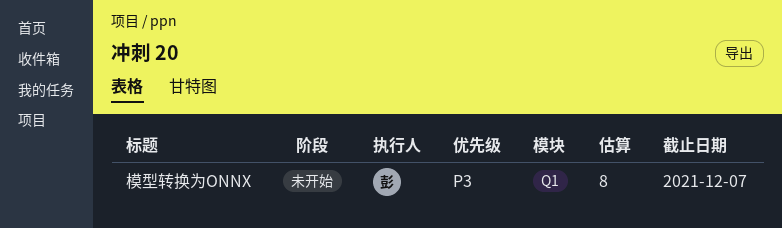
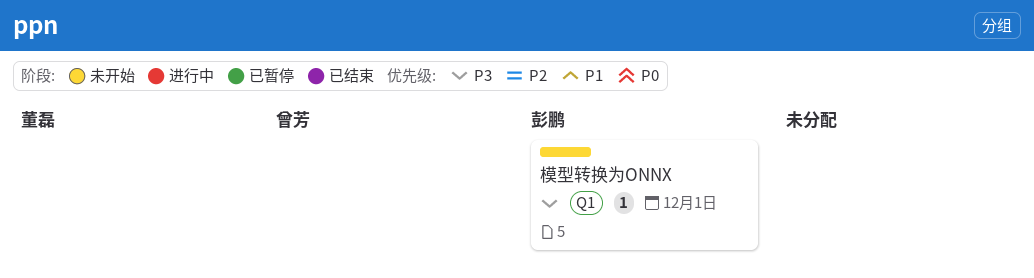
模型转换为ONNX, estimate: 8 -> 1
模型转换为ONNX, due: Dec 7 -> Dec 1

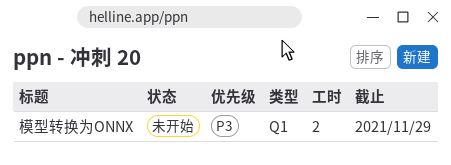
模型转换为ONNX, estimate: 1 -> 2
模型转换为ONNX, due: Dec 1 -> Nov 29

